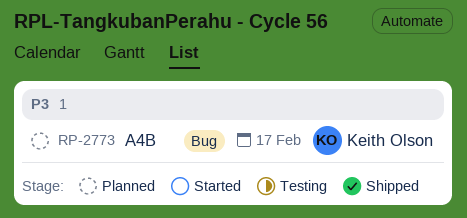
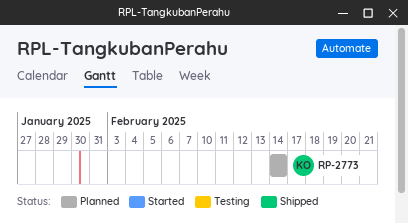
RP-2773, due: Feb 17 -> Feb 14

